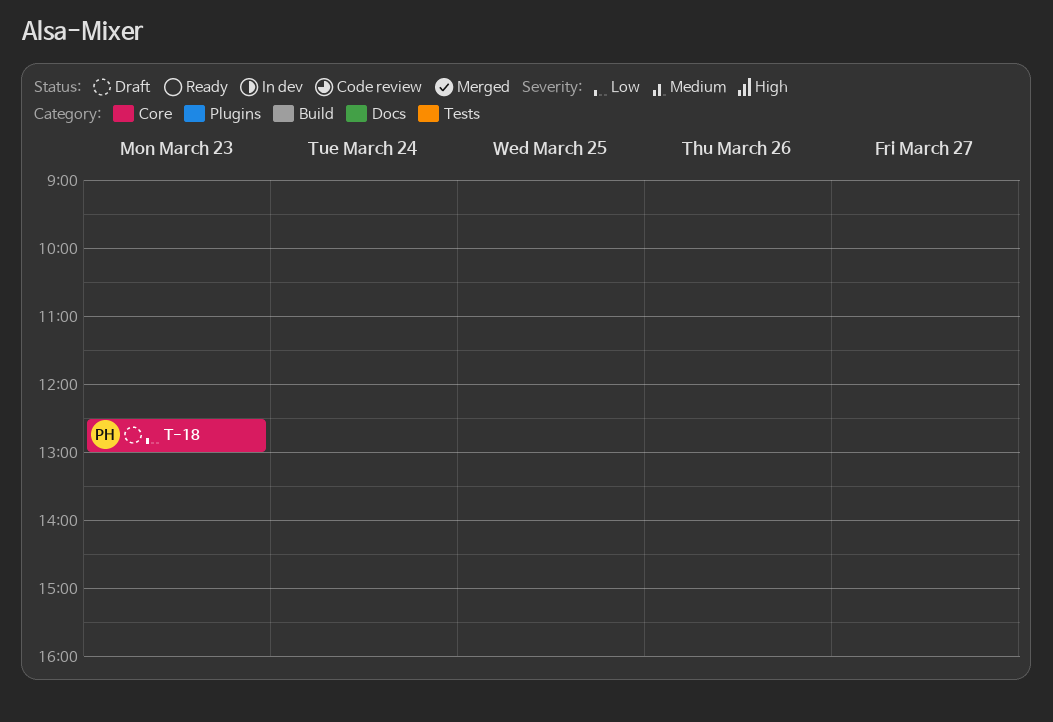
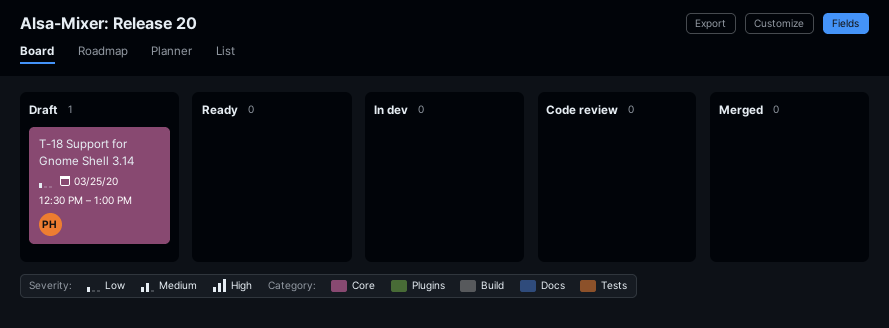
T-18, day: Mar 23 -> Mar 25

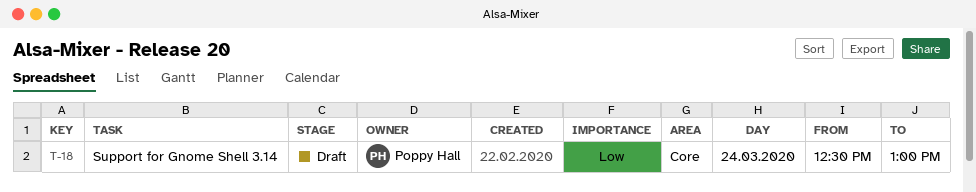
T-18, day: Mar 25 -> Mar 24

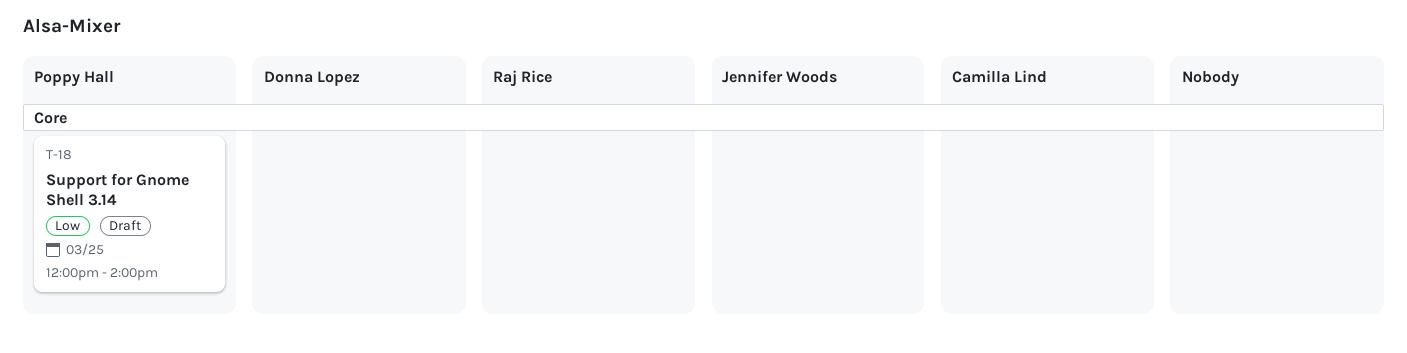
T-18, day: Mar 24 -> Mar 25
T-18, begins: 12:30 -> 12:00
T-18, ends: 13:00 -> 14:00

